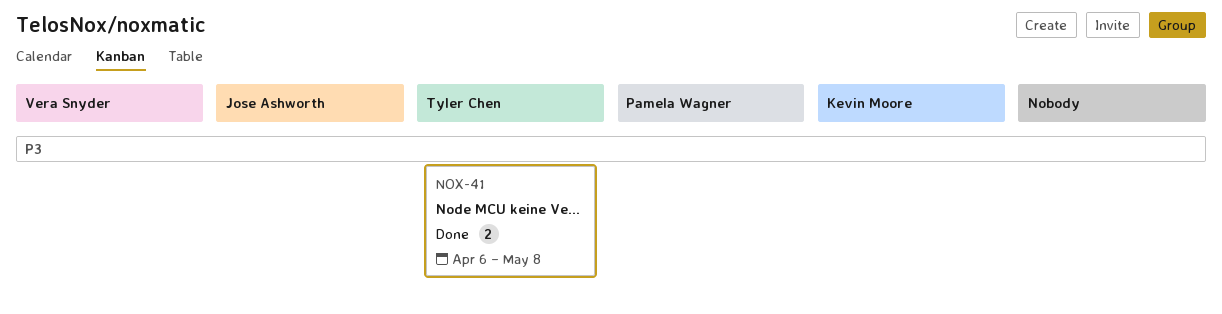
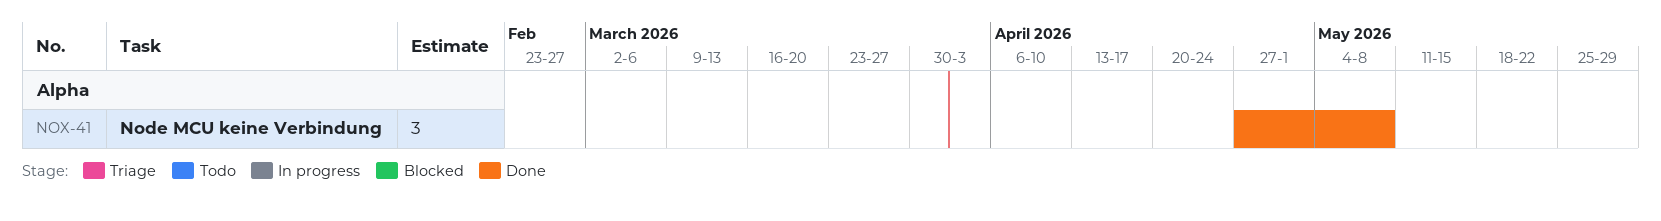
NOX-41, estimate: 2 -> 3
NOX-41, start: Apr 6 -> Apr 27

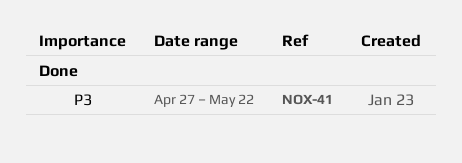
NOX-41, due: May 8 -> May 22

